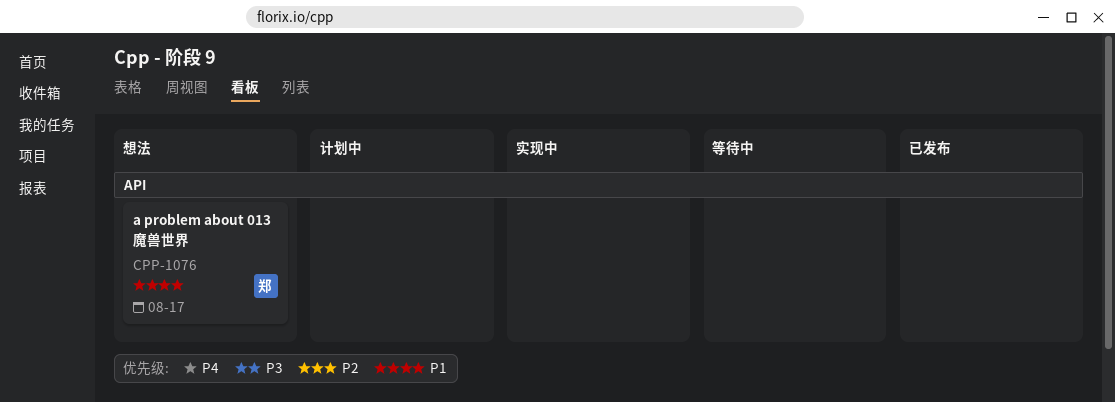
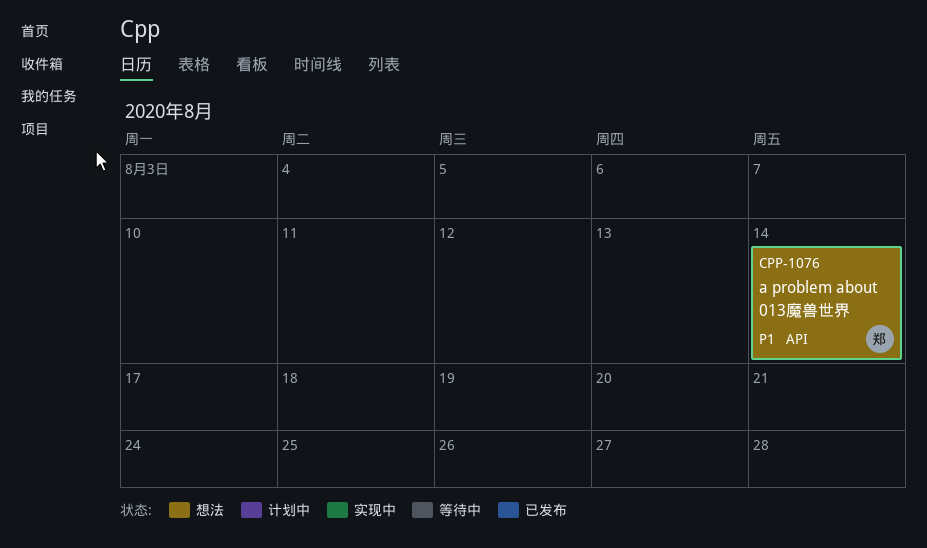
CPP-1076, due: Aug 17 -> Aug 14

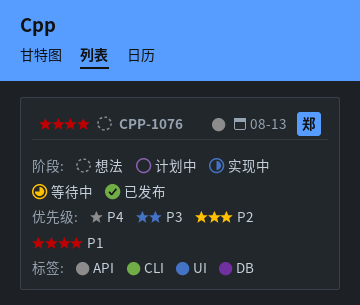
CPP-1076, due: Aug 14 -> Aug 13

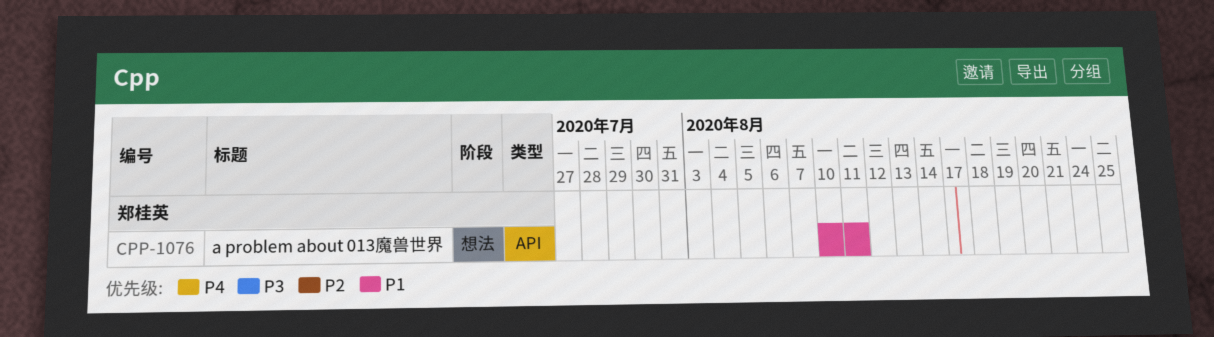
CPP-1076, due: Aug 13 -> Aug 11

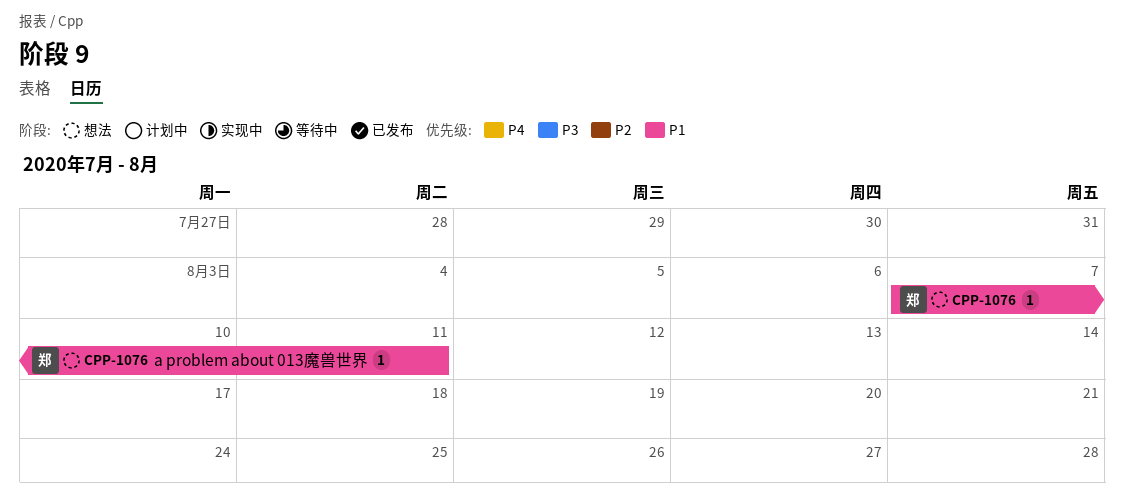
CPP-1076, start: Aug 10 -> Aug 7

